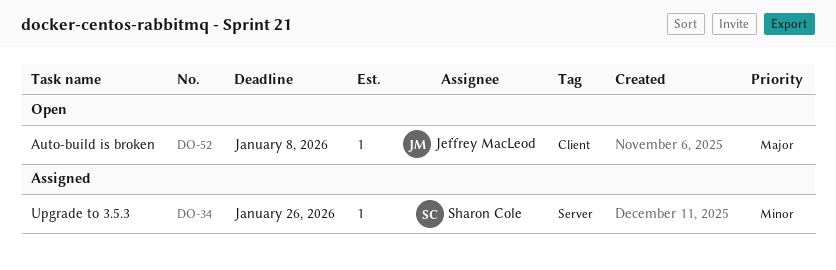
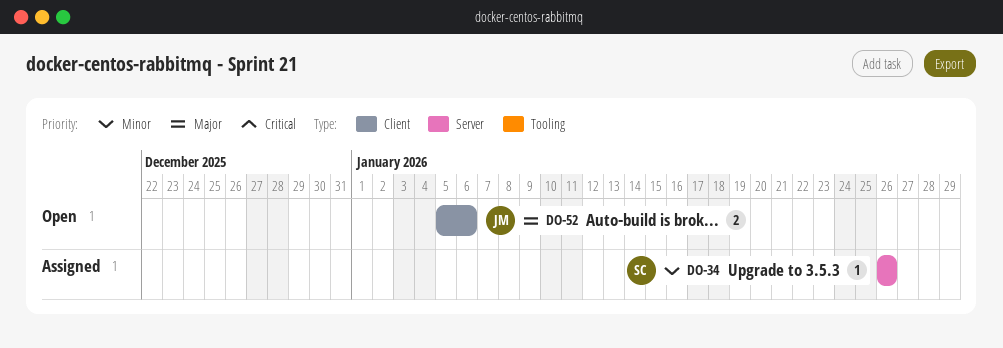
DO-52, estimate: 1 -> 2
DO-52, due: Jan 8 -> Jan 6

